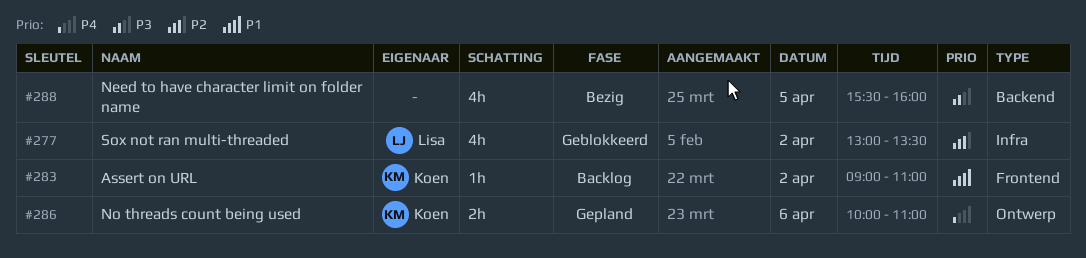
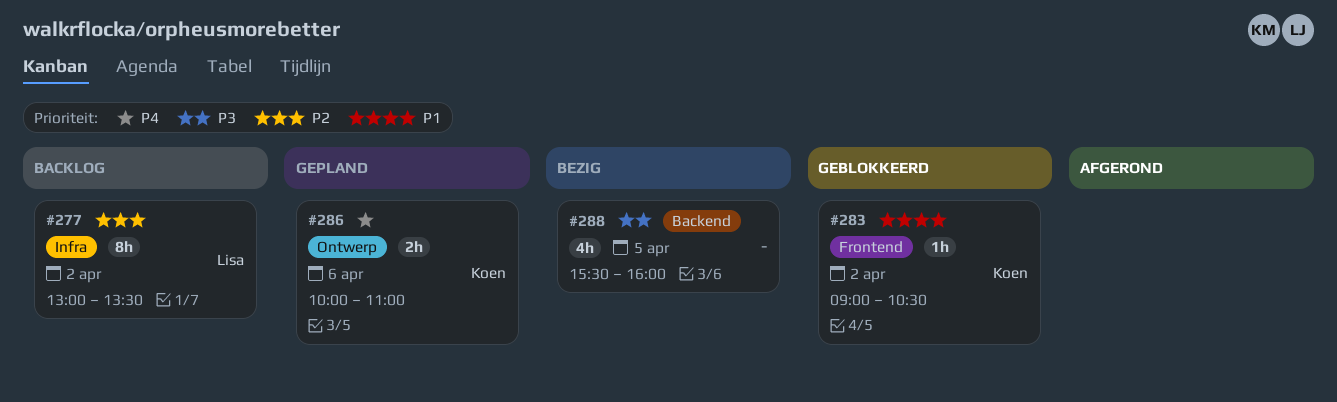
#277, status: Geblokkeerd -> Backlog
#277, estimate: 4h -> 8h
#283, status: Backlog -> Geblokkeerd
#283, ends: 11:00 -> 10:30

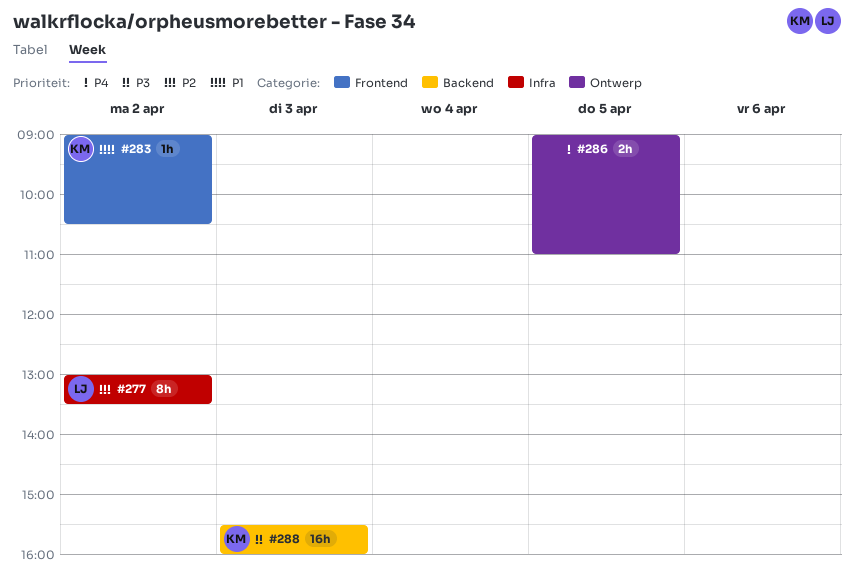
#286, owner: Koen -> none
#286, day: Apr 6 -> Apr 5
#286, begins: 10:00 -> 09:00
#288, owner: none -> Koen
#288, estimate: 4h -> 16h
#288, day: Apr 5 -> Apr 3

